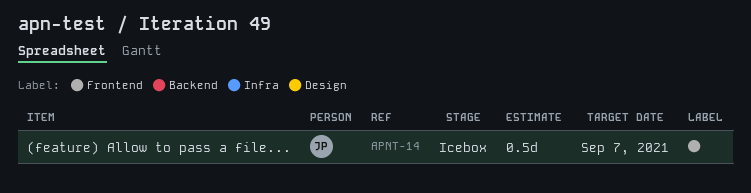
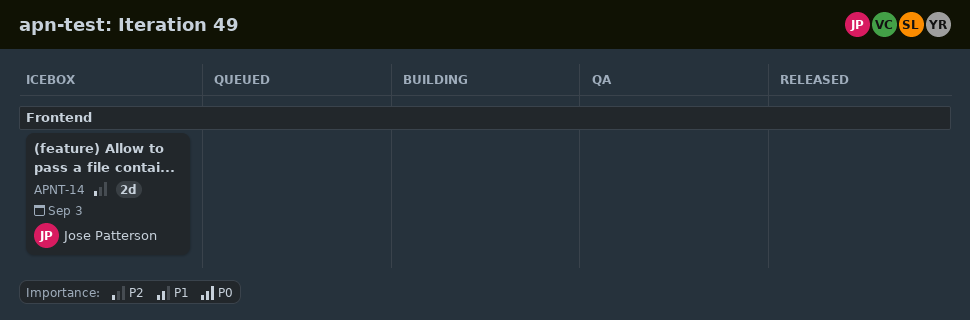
APNT-14, estimate: 0.5d -> 2d
APNT-14, due: Sep 7 -> Sep 3

